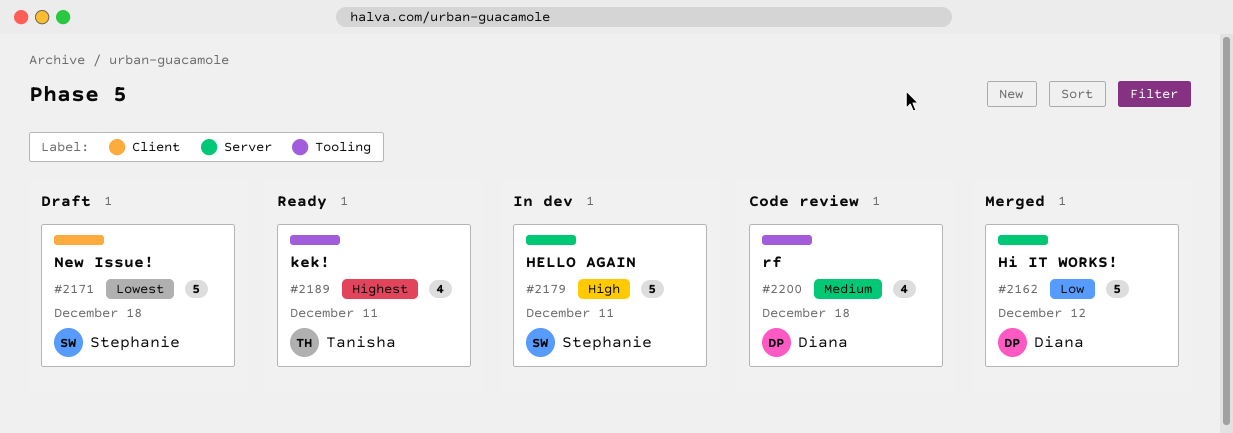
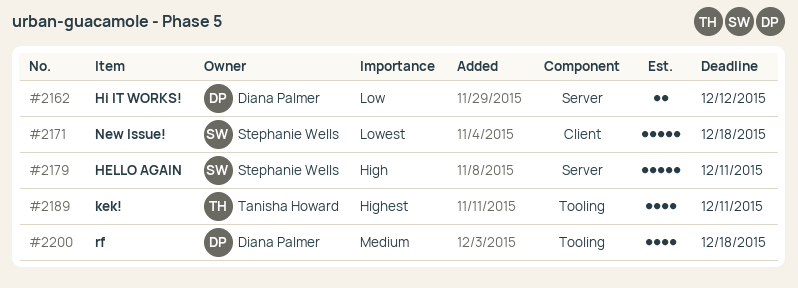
#2162, estimate: 5 -> 2

